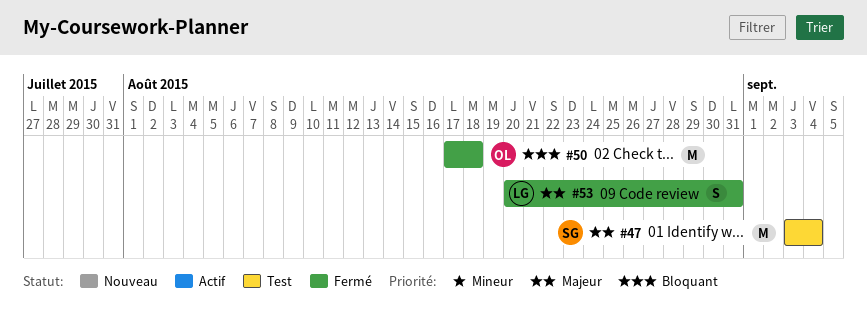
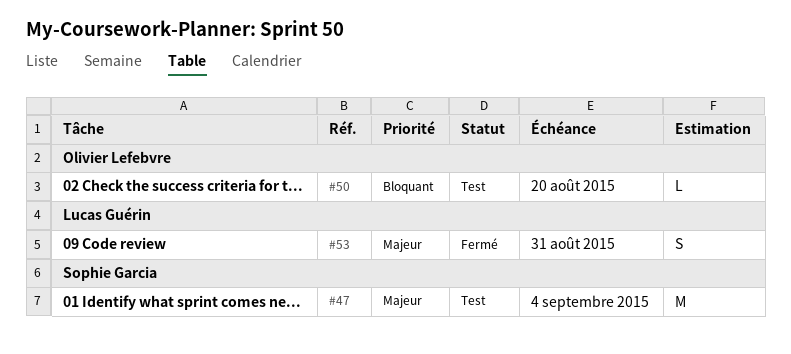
#50, status: Fermé -> Test
#50, estimate: M -> L
#50, due: Aug 18 -> Aug 20

